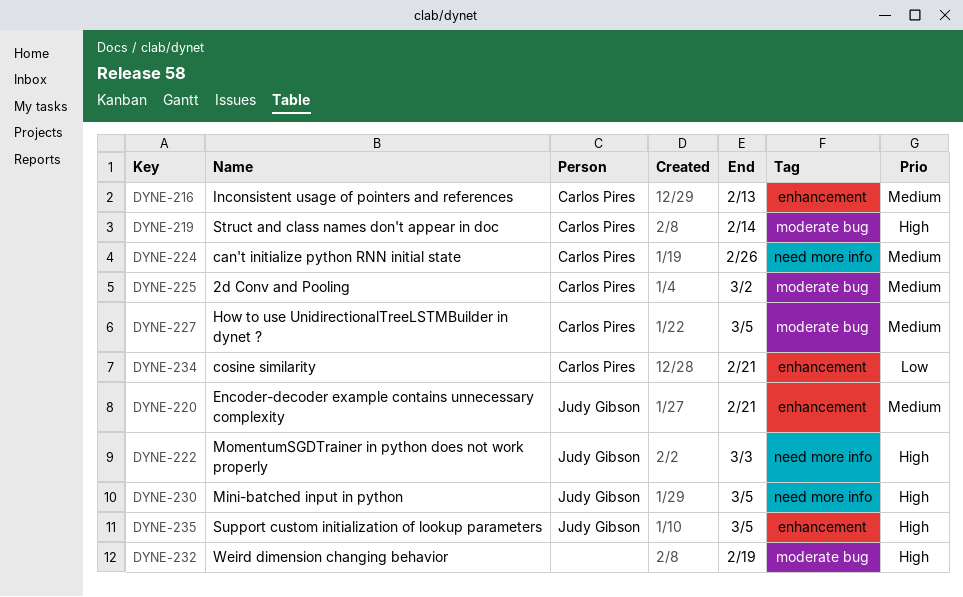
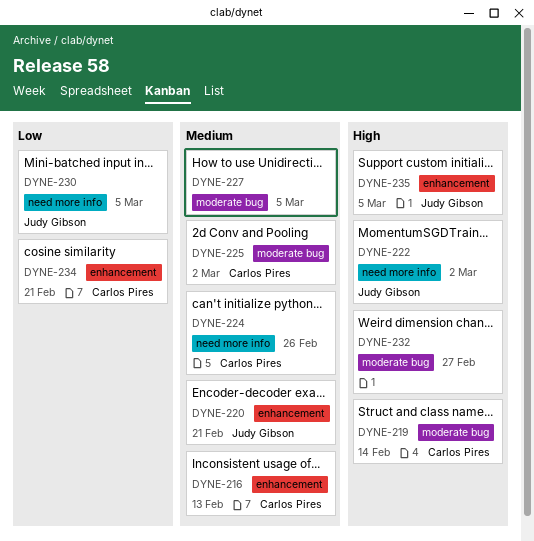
DYNE-222, due: Mar 3 -> Mar 2
DYNE-227, owner: Carlos Pires -> none
DYNE-230, priority: High -> Low
DYNE-232, due: Feb 19 -> Feb 27

